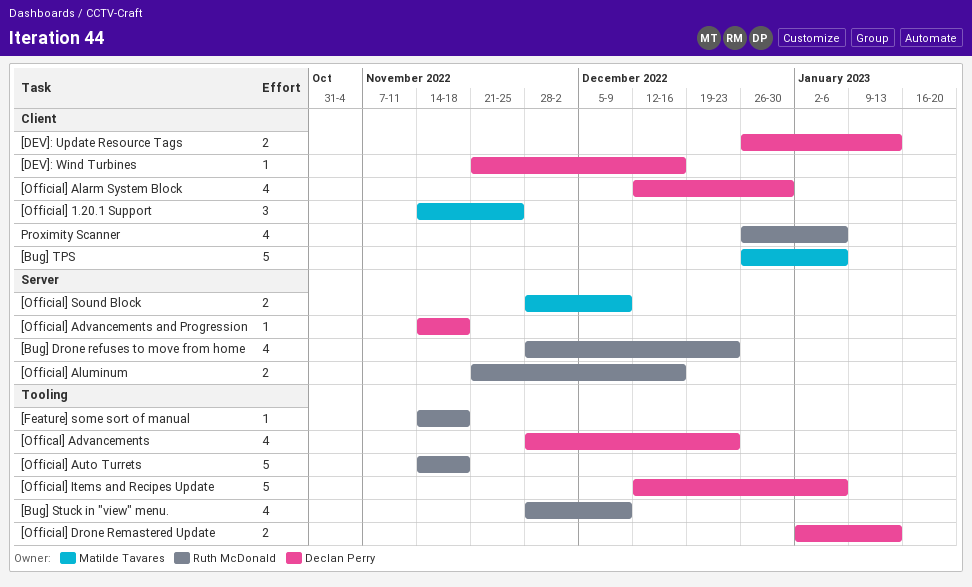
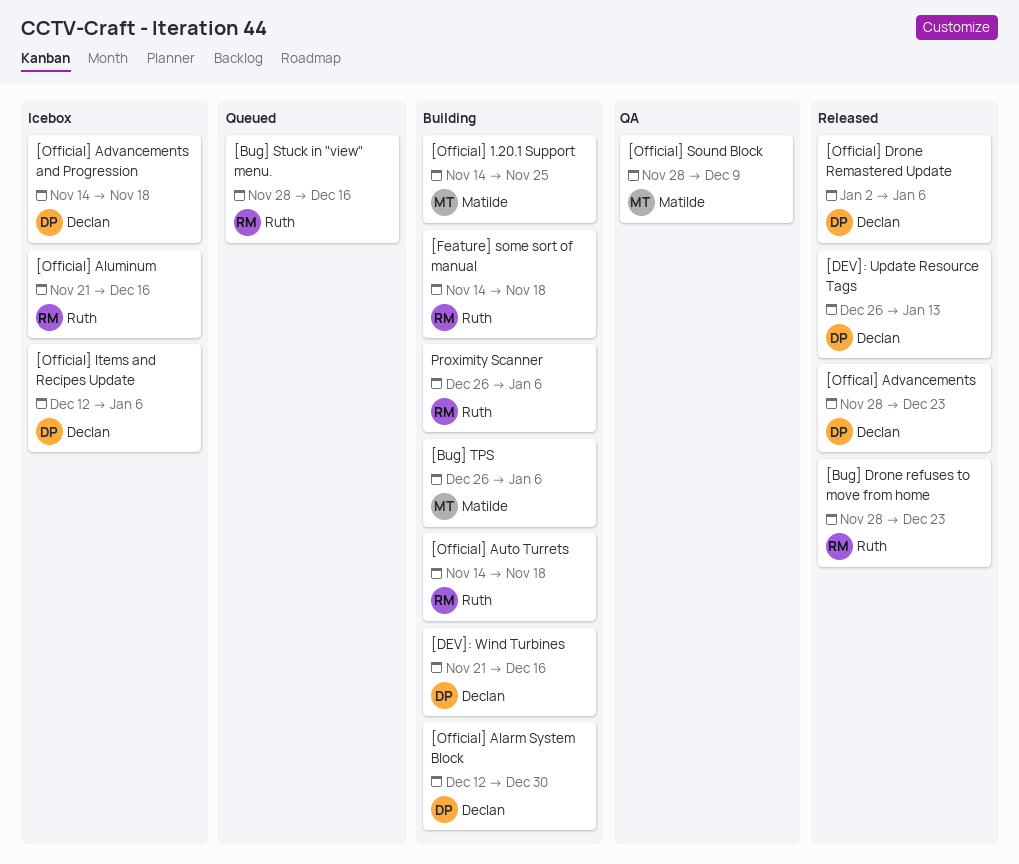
[Bug] Stuck in "view" menu., due: Dec 9 -> Dec 16
[Official] Drone Remastered Update, due: Jan 13 -> Jan 6

